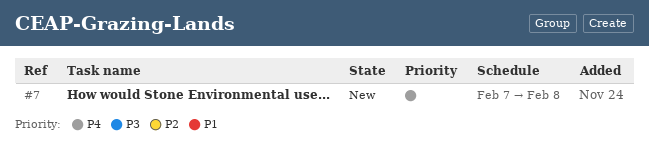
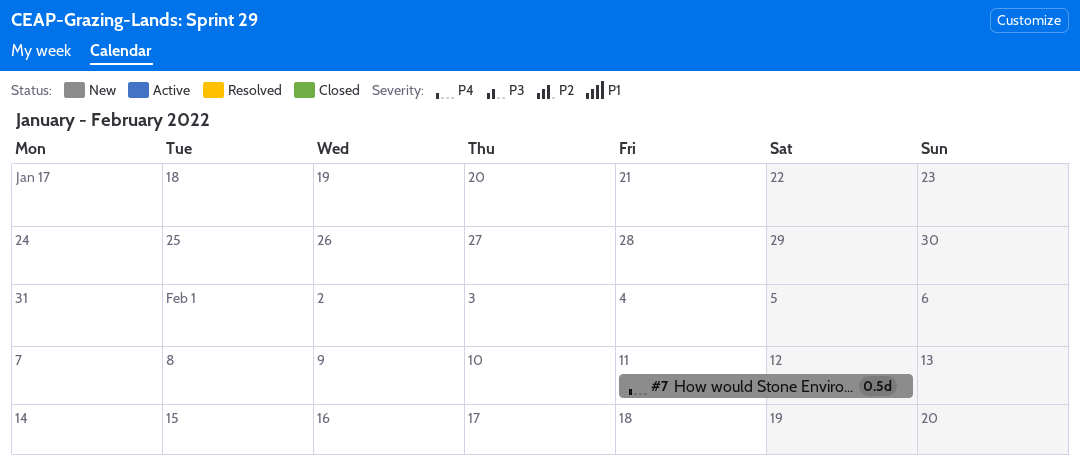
#7, start: Feb 7 -> Feb 11
#7, due: Feb 8 -> Feb 12

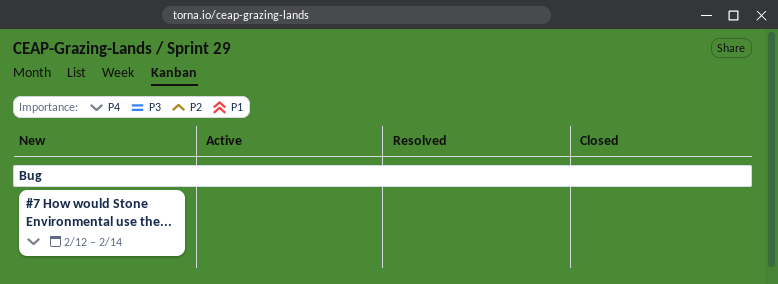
#7, start: Feb 11 -> Feb 12
#7, due: Feb 12 -> Feb 14

